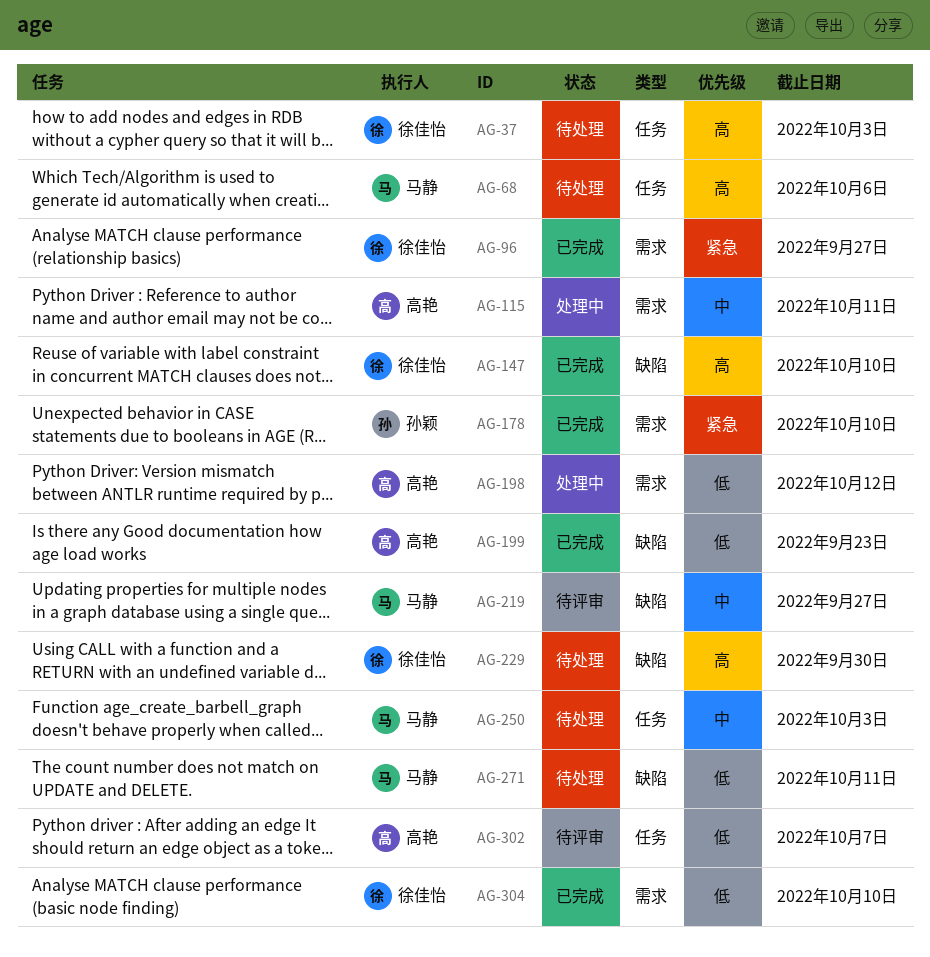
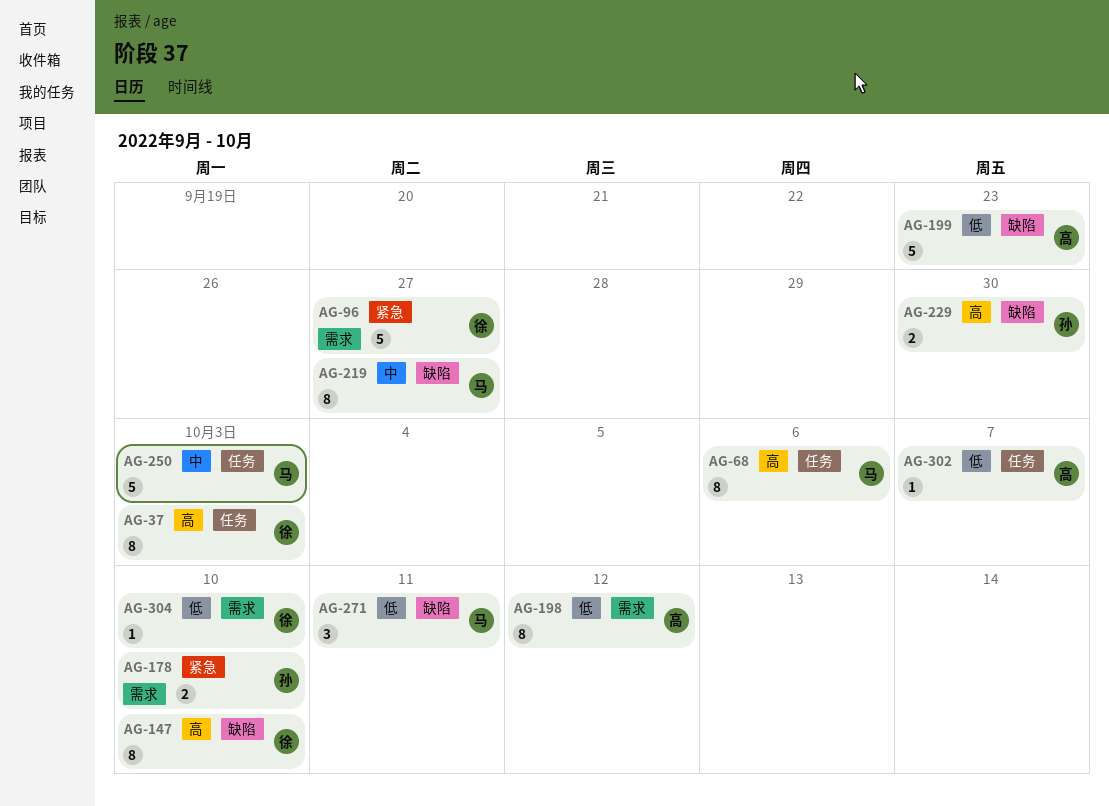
AG-115: present -> none
AG-229, owner: 徐佳怡 -> 孙颖

